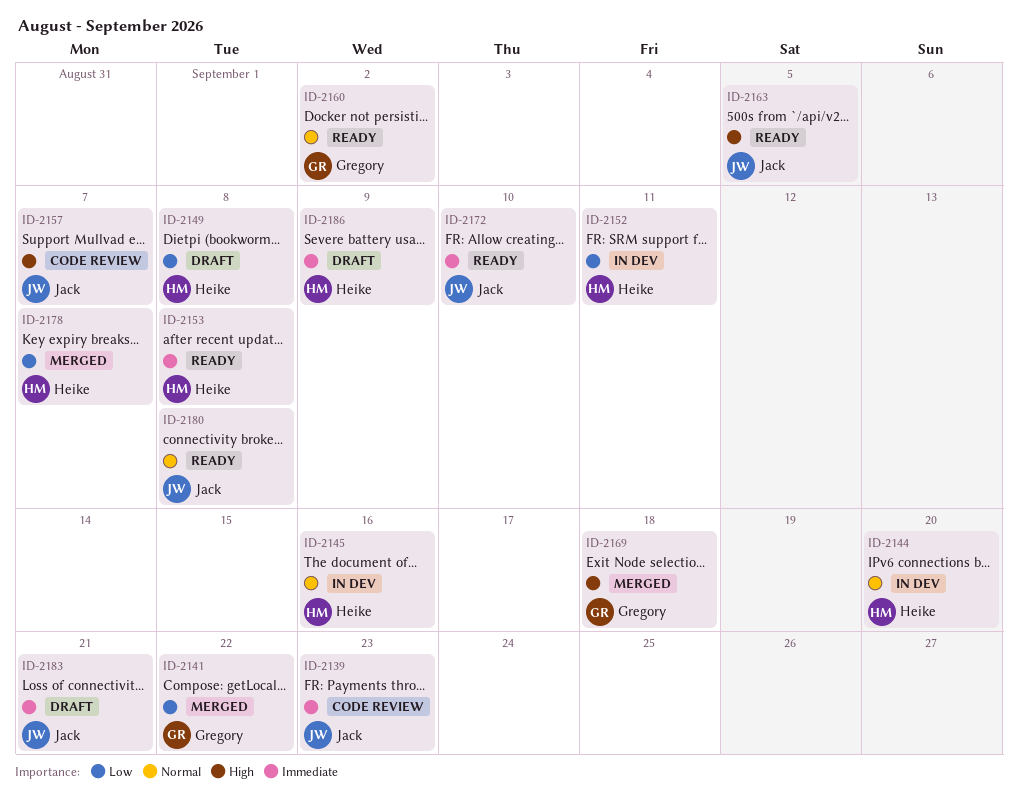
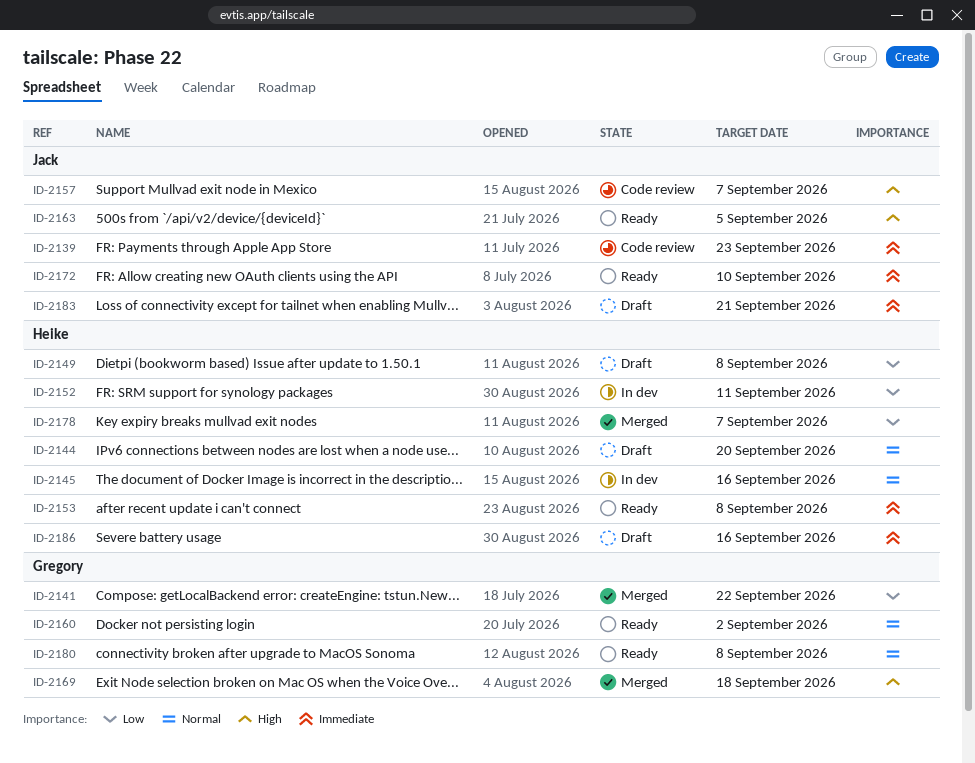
ID-2144, status: In dev -> Draft
ID-2180, owner: Jack -> Gregory
ID-2186, due: Sep 9 -> Sep 16

